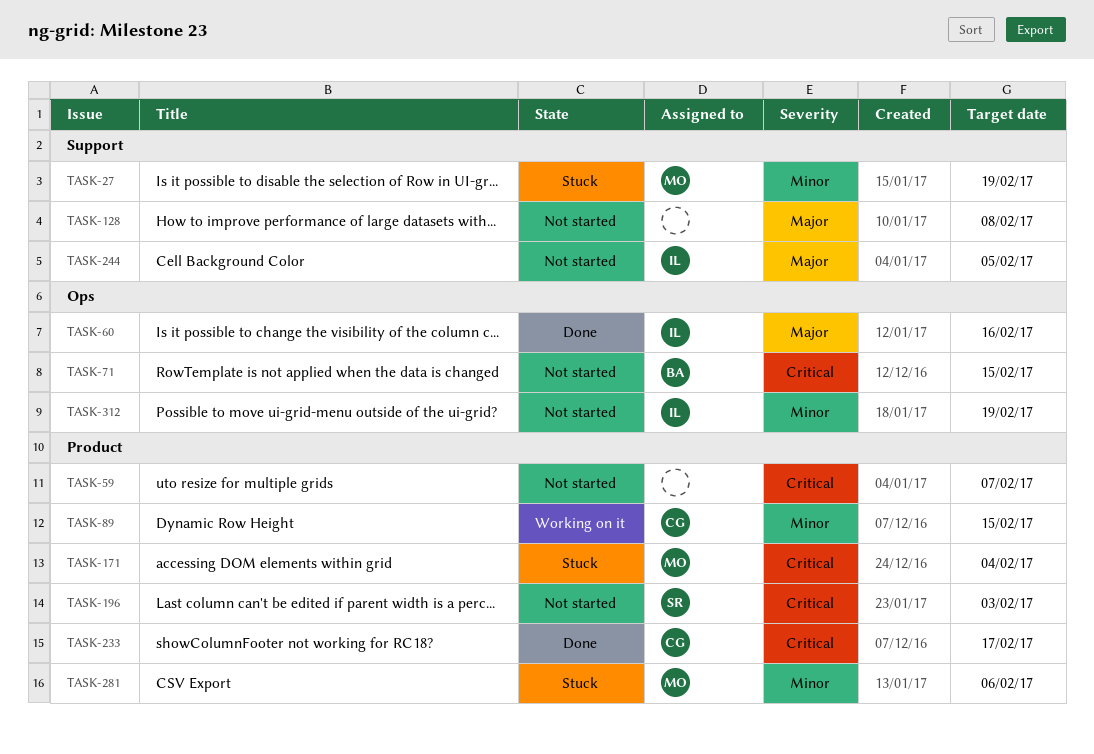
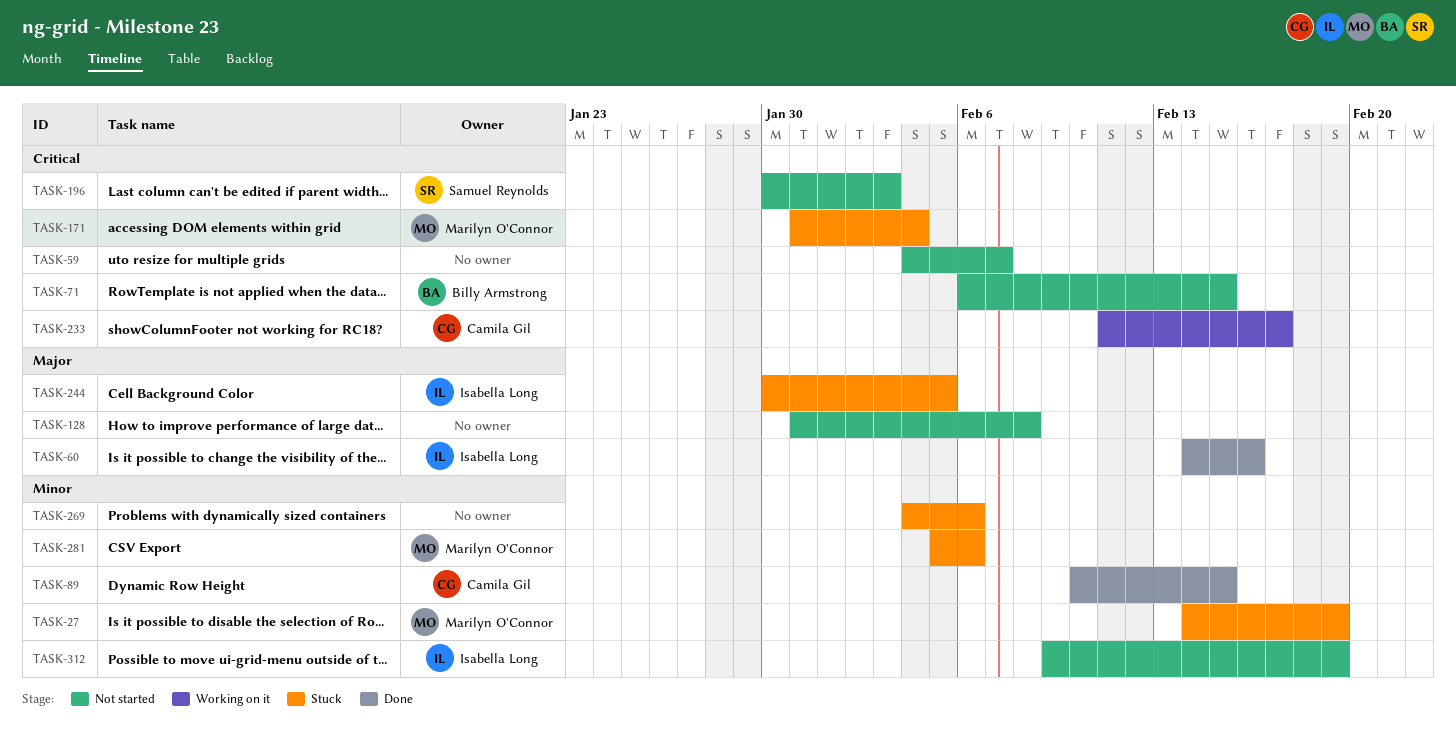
TASK-89, status: Working on it -> Done
TASK-233, status: Done -> Working on it
TASK-244, status: Not started -> Stuck
TASK-269: none -> present

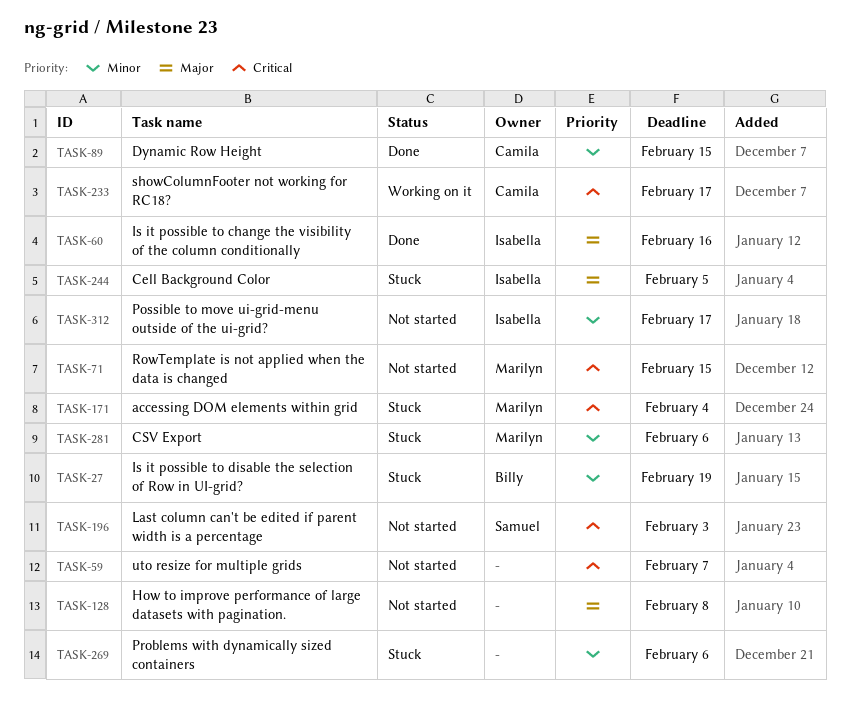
TASK-27, owner: Marilyn O'Connor -> Billy Armstrong
TASK-71, owner: Billy Armstrong -> Marilyn O'Connor
TASK-312, due: Feb 19 -> Feb 17

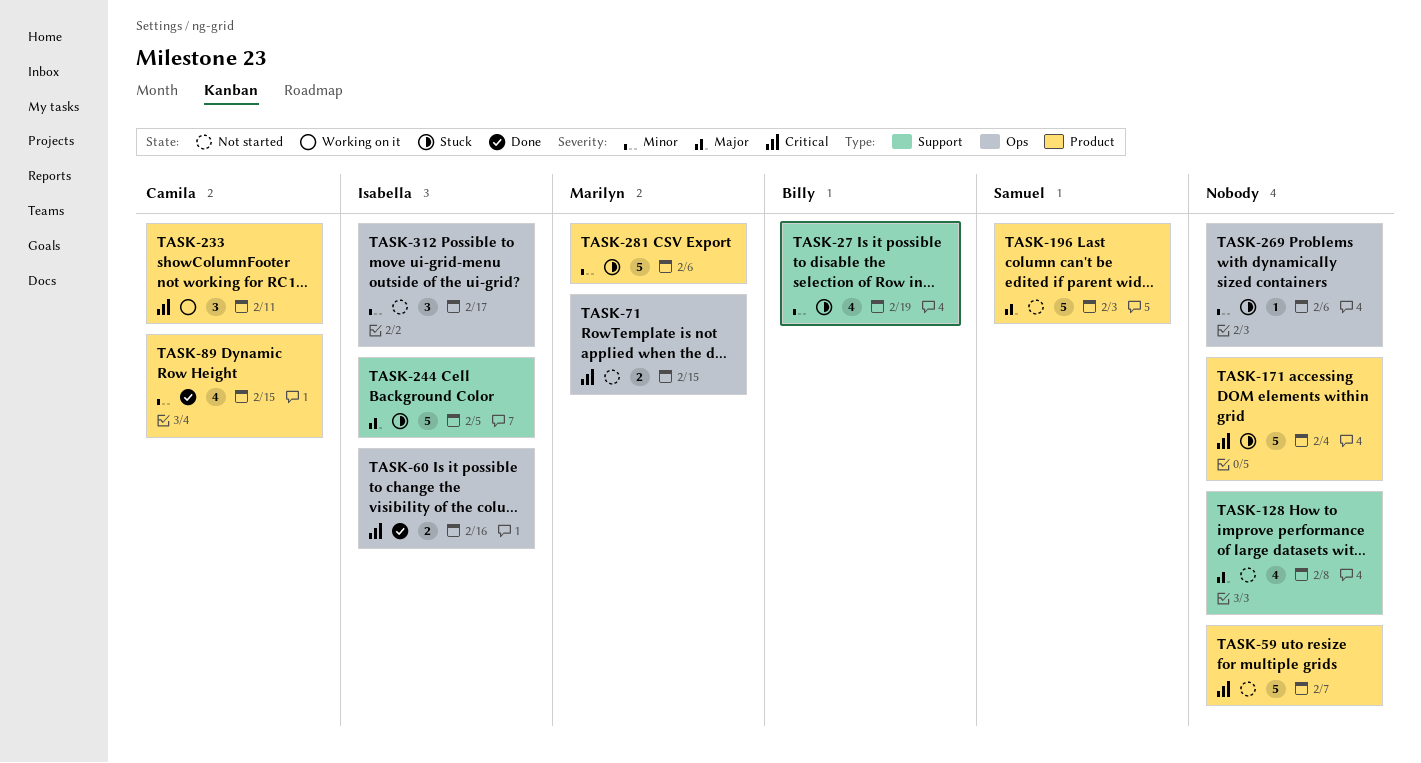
TASK-60, priority: Major -> Critical
TASK-171, owner: Marilyn -> none
TASK-196, priority: Critical -> Major
TASK-233, due: Feb 17 -> Feb 11

